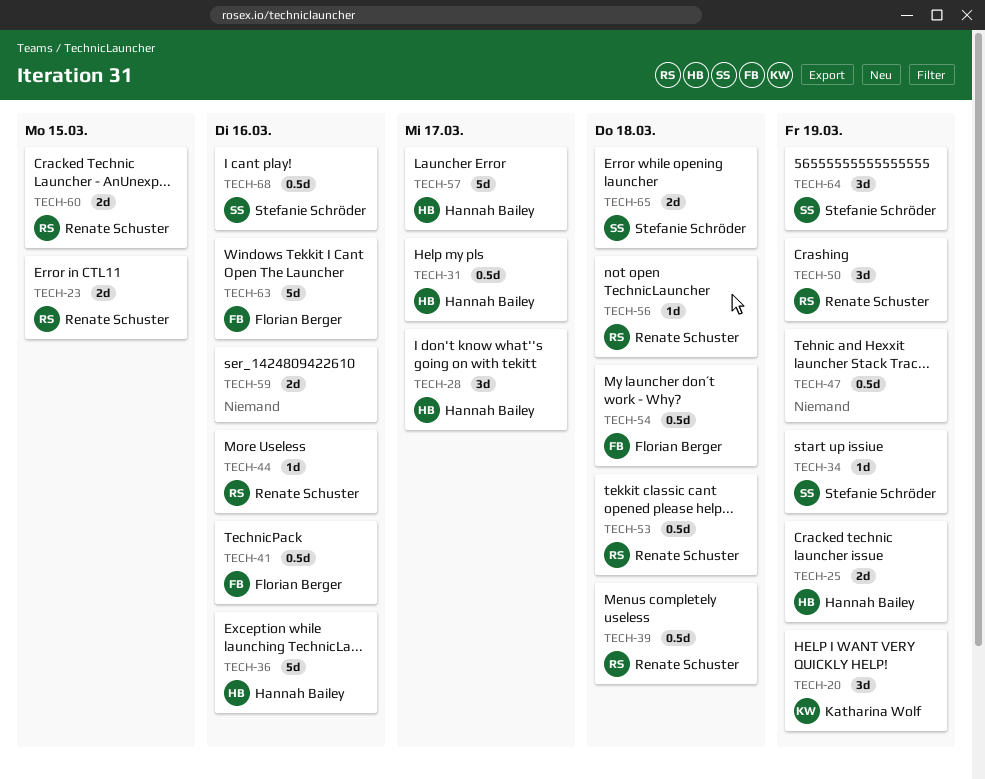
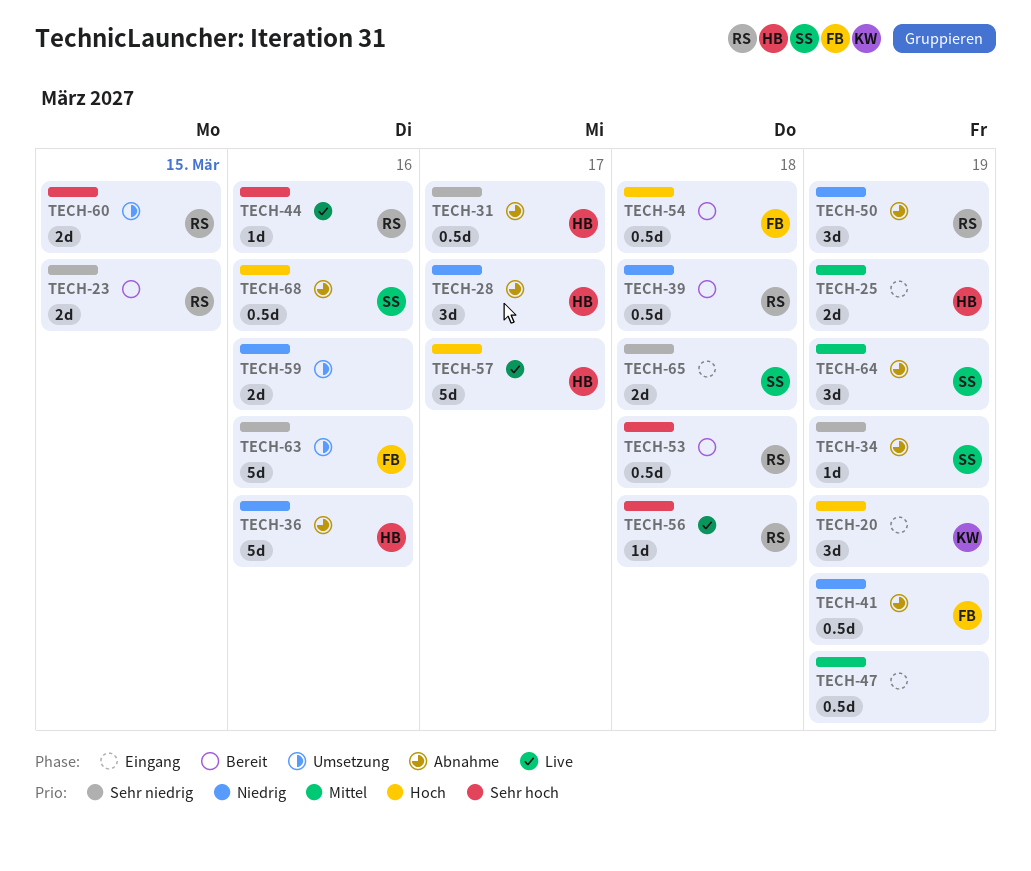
TECH-41, due: Mar 16 -> Mar 19

